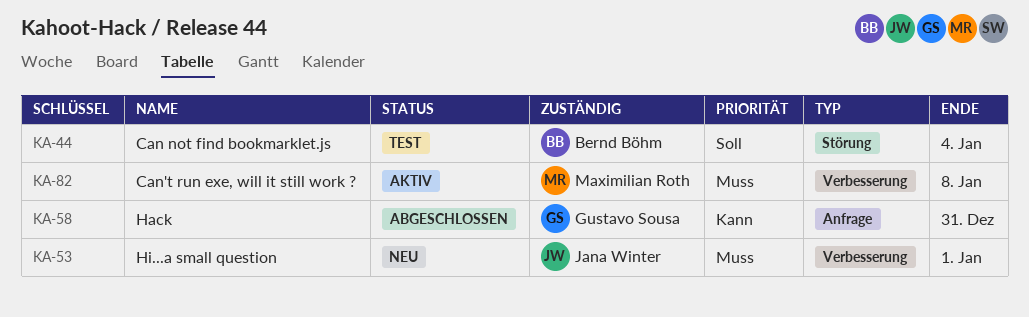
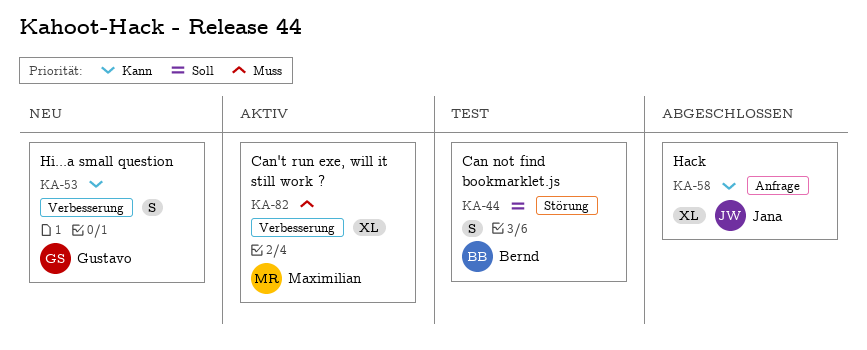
KA-53, owner: Jana Winter -> Gustavo Sousa
KA-53, priority: Muss -> Kann
KA-58, owner: Gustavo Sousa -> Jana Winter

